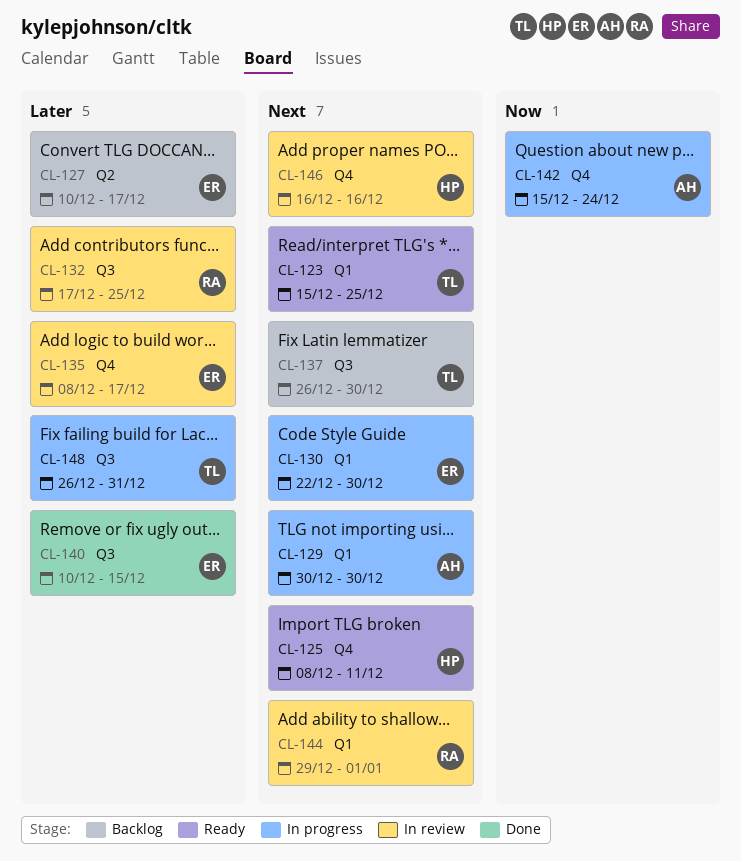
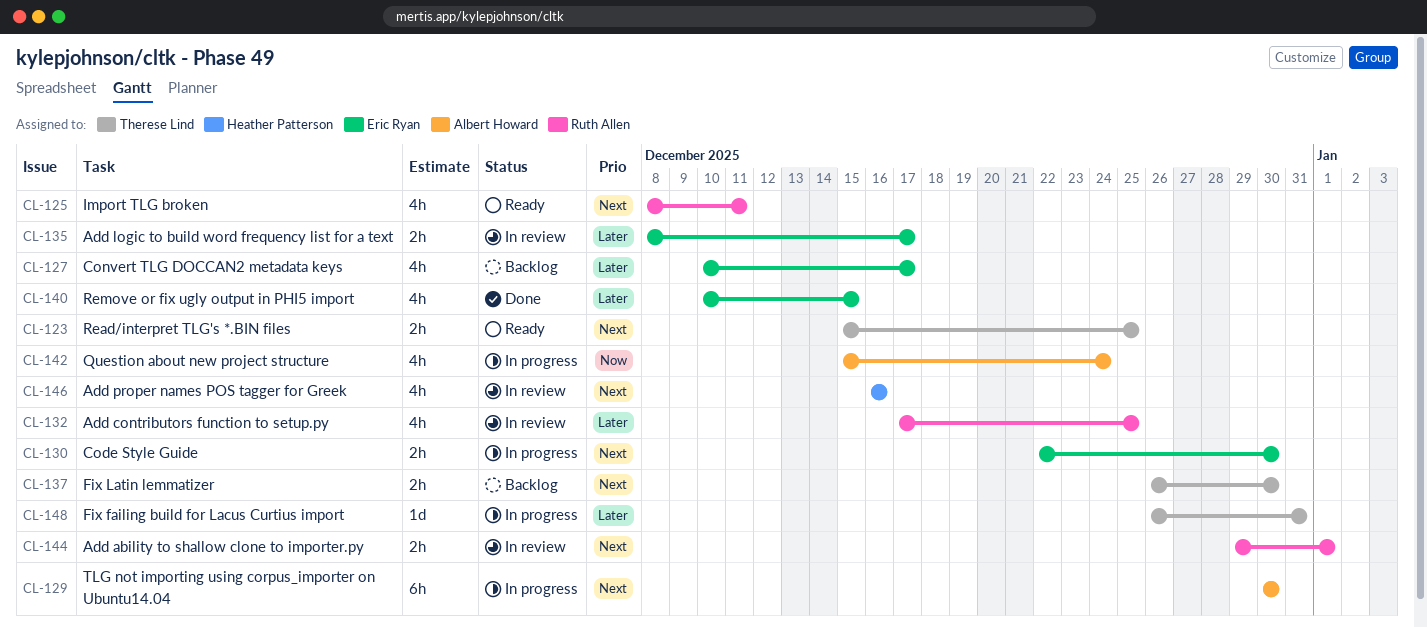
CL-125, owner: Heather Patterson -> Ruth Allen

